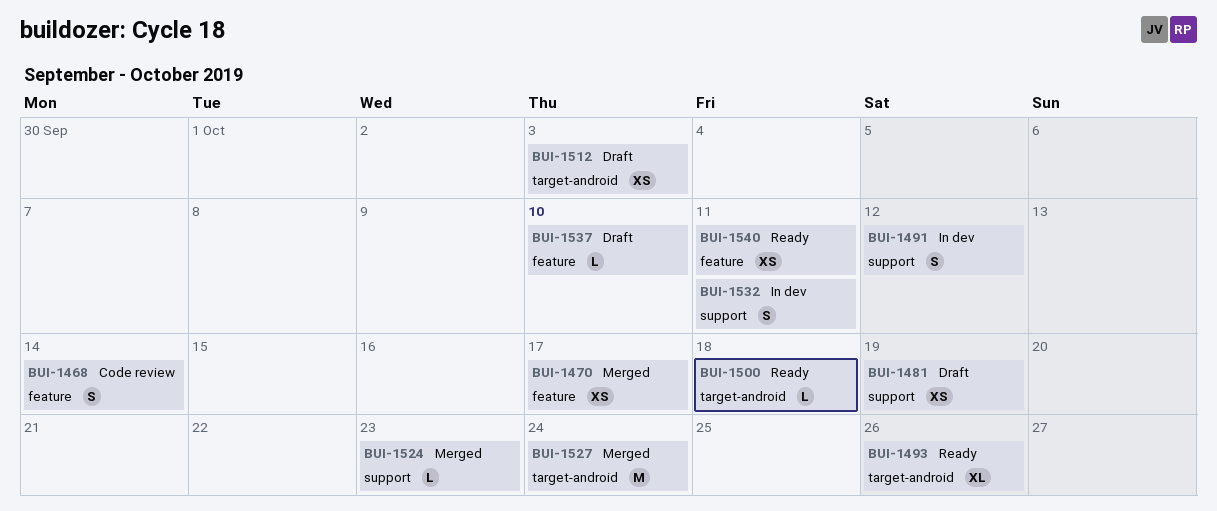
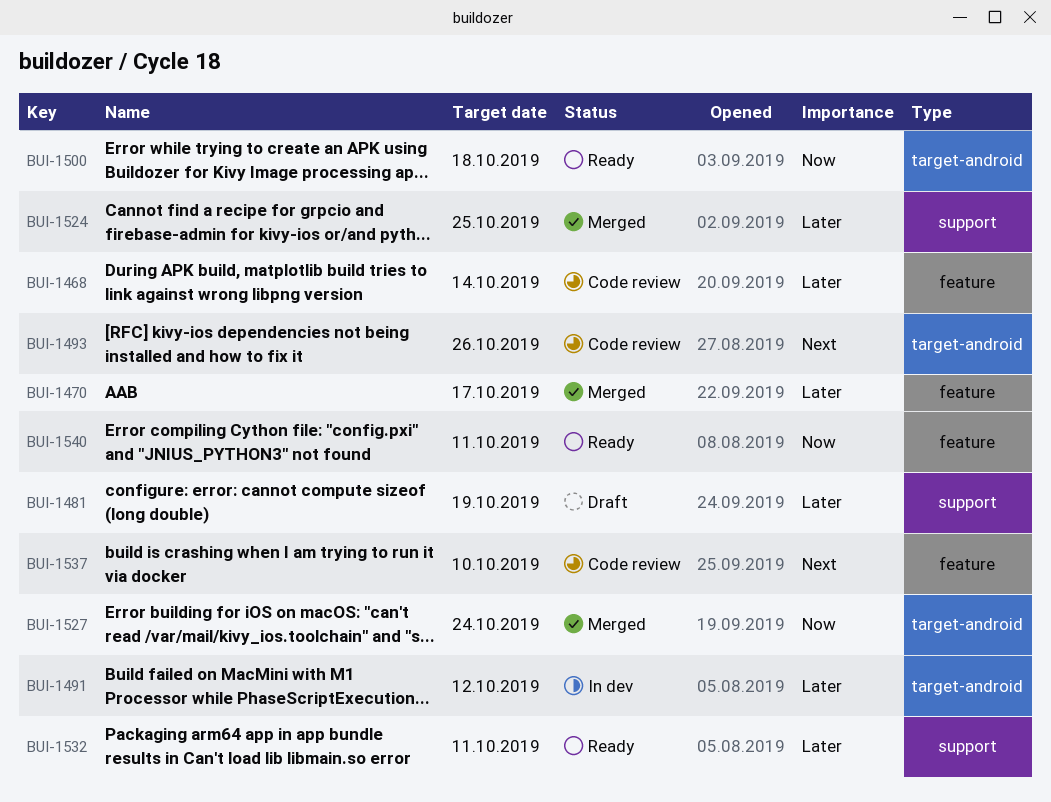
BUI-1491, label: support -> target-android
BUI-1493, status: Ready -> Code review
BUI-1512: present -> none
BUI-1524, due: Oct 23 -> Oct 25
BUI-1532, status: In dev -> Ready
BUI-1537, status: Draft -> Code review

